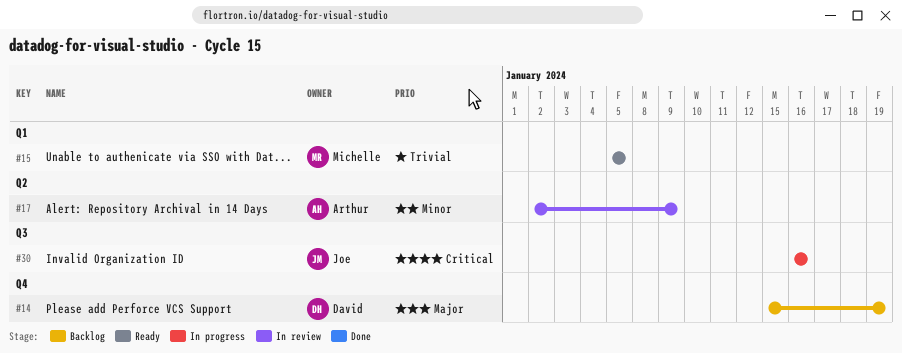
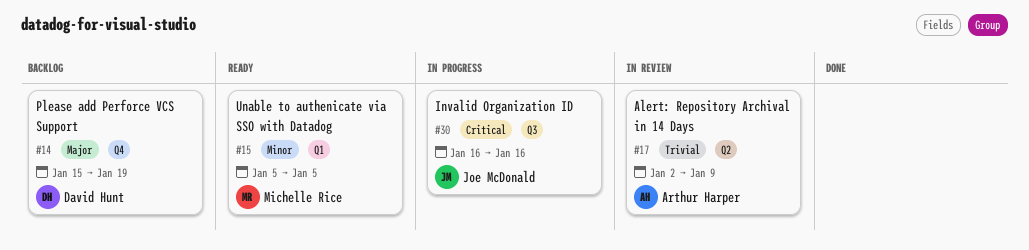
#15, priority: Trivial -> Minor
#17, priority: Minor -> Trivial

